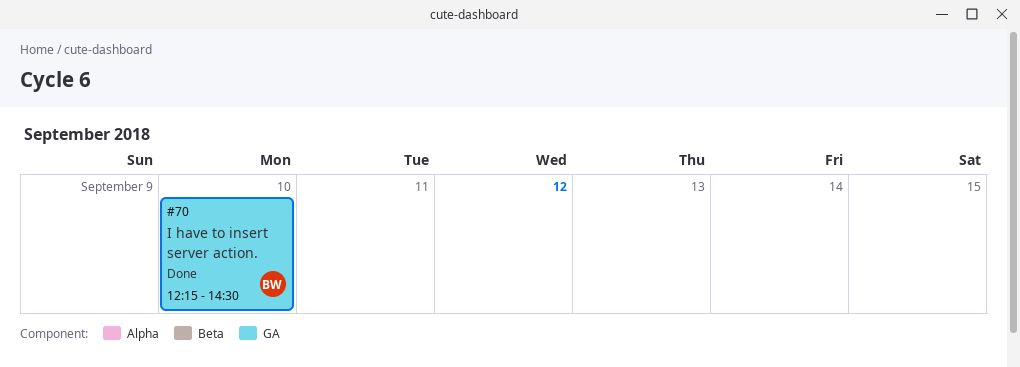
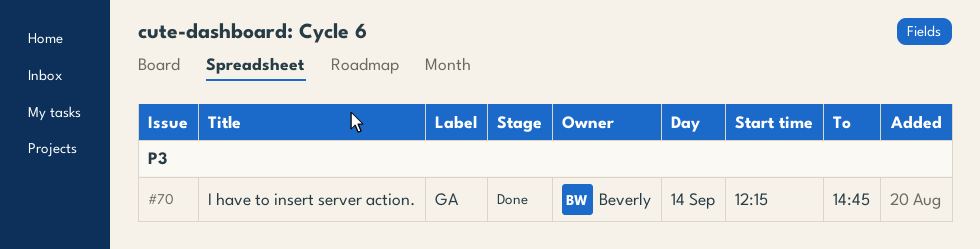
#70, day: Sep 10 -> Sep 14
#70, ends: 14:30 -> 14:45

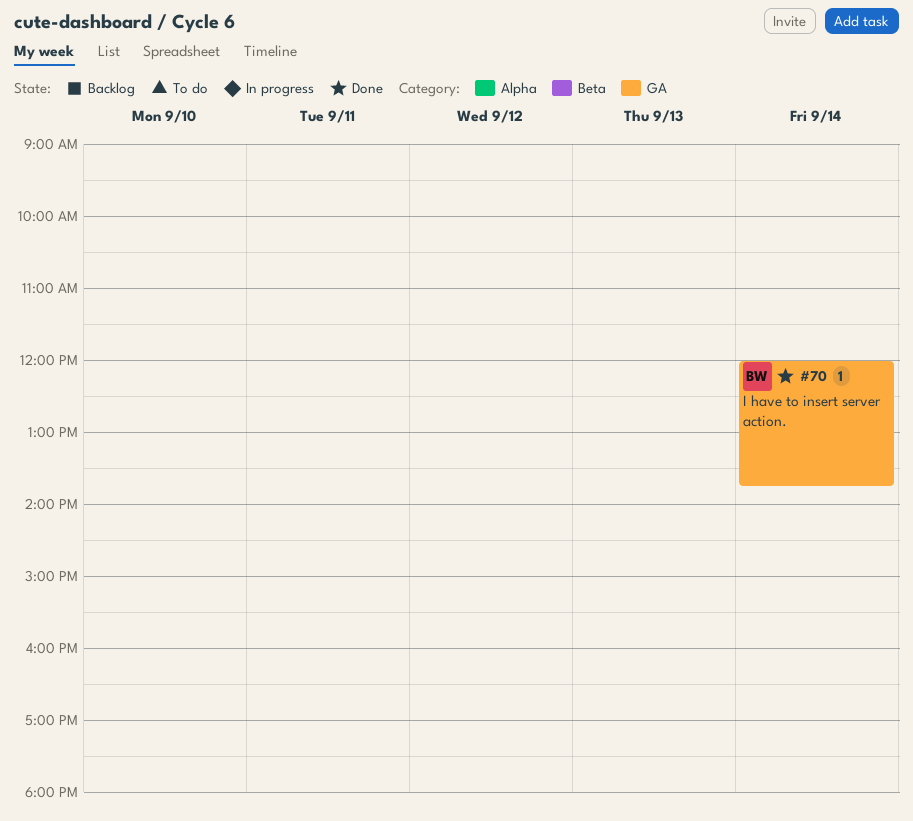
#70, begins: 12:15 -> 12:00
#70, ends: 14:45 -> 13:45

